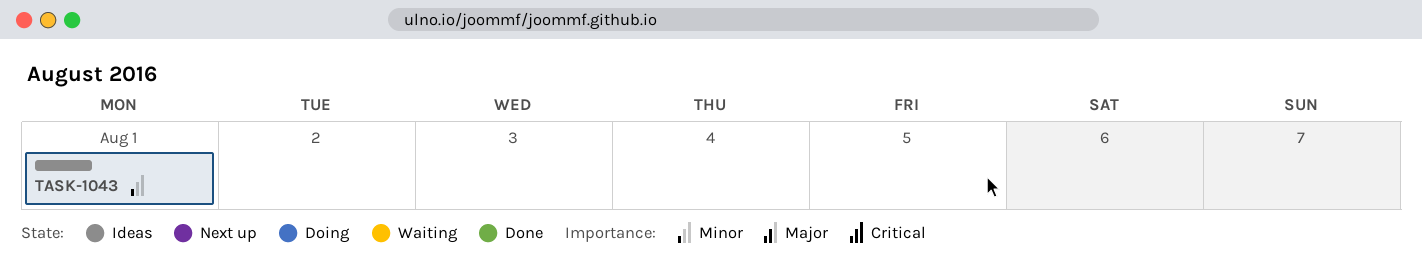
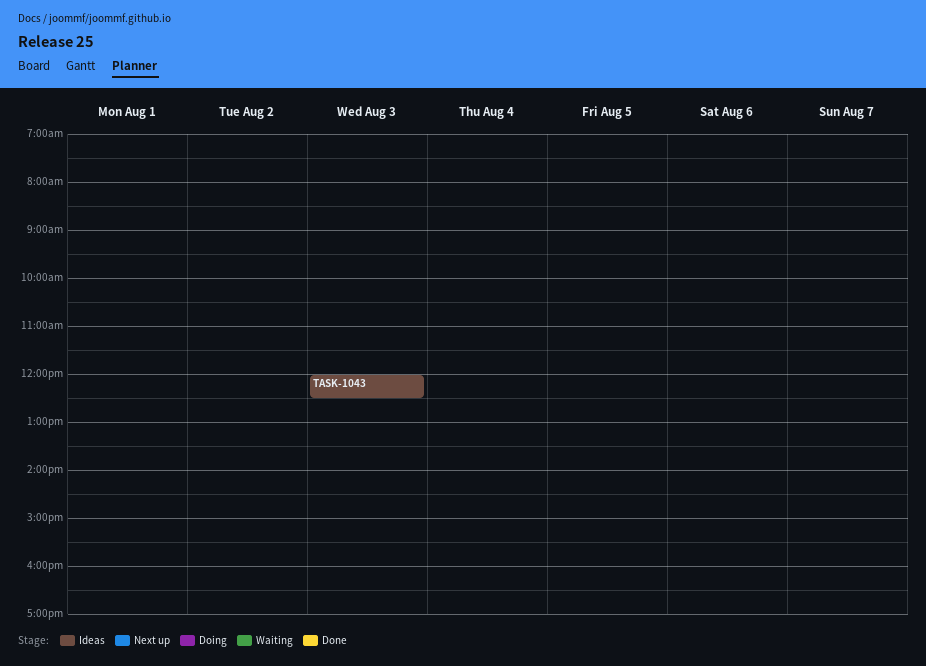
TASK-1043, day: Aug 1 -> Aug 3

